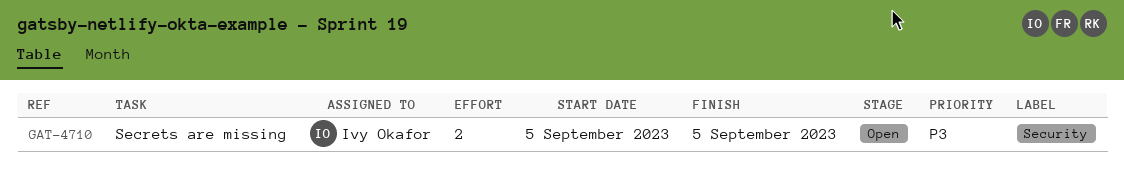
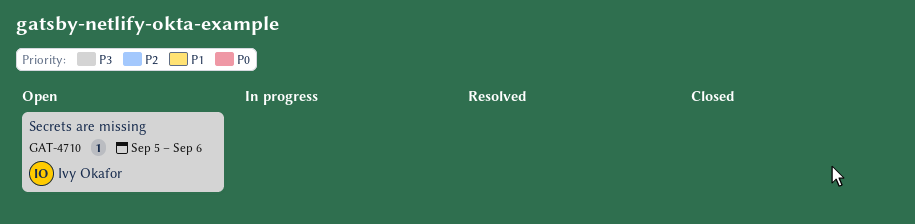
GAT-4710, estimate: 2 -> 1
GAT-4710, due: Sep 5 -> Sep 6

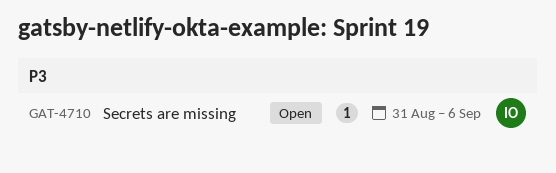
GAT-4710, start: Sep 5 -> Aug 31

